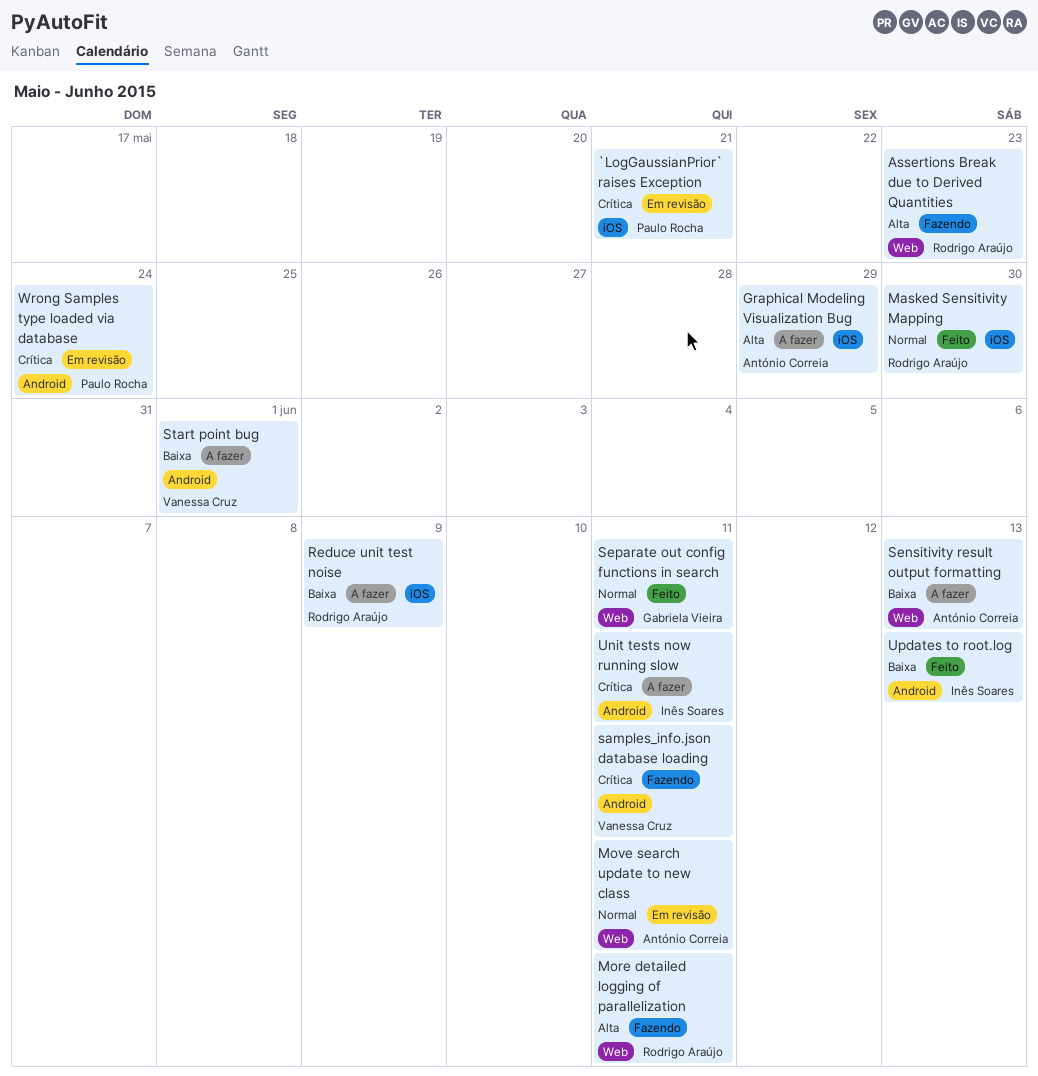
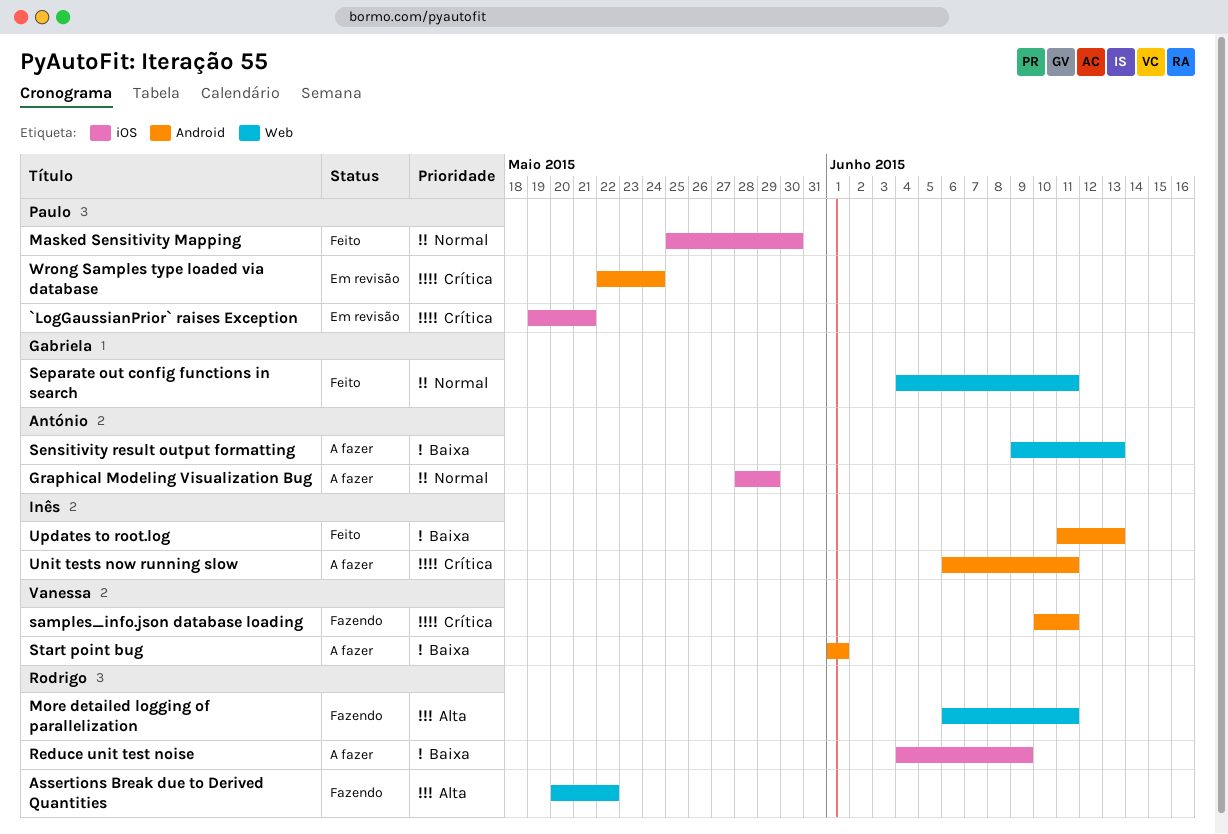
Assertions Break due to Derived Quantities, due: May 23 -> May 22
Graphical Modeling Visualization Bug, priority: Alta -> Normal
Masked Sensitivity Mapping, owner: Rodrigo Araújo -> Paulo Rocha
Move search update to new class: present -> none

